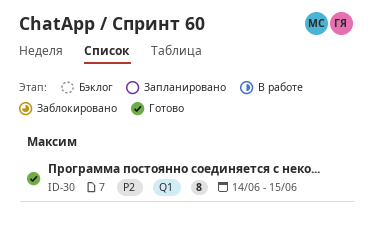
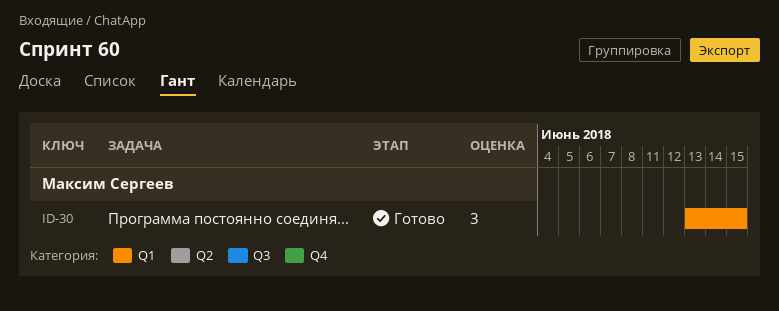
ID-30, estimate: 8 -> 3
ID-30, start: Jun 14 -> Jun 13

